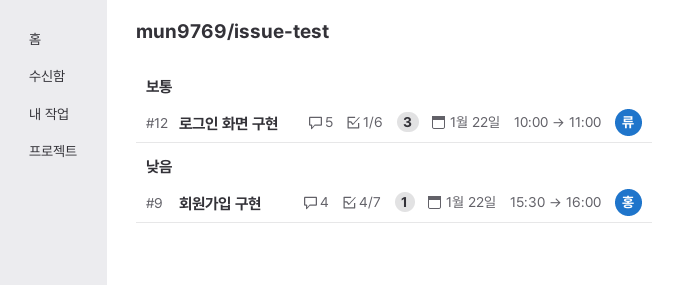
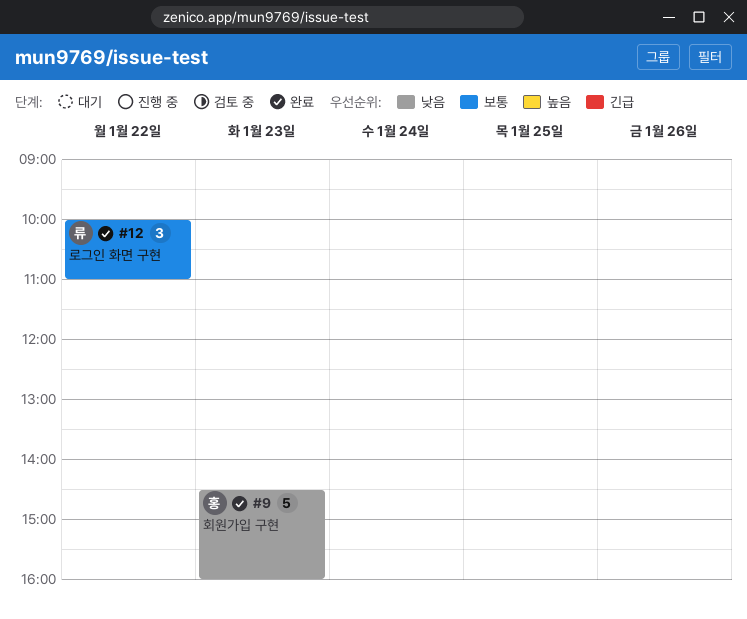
#9, estimate: 1 -> 5
#9, day: Jan 22 -> Jan 23
#9, begins: 15:30 -> 14:30

